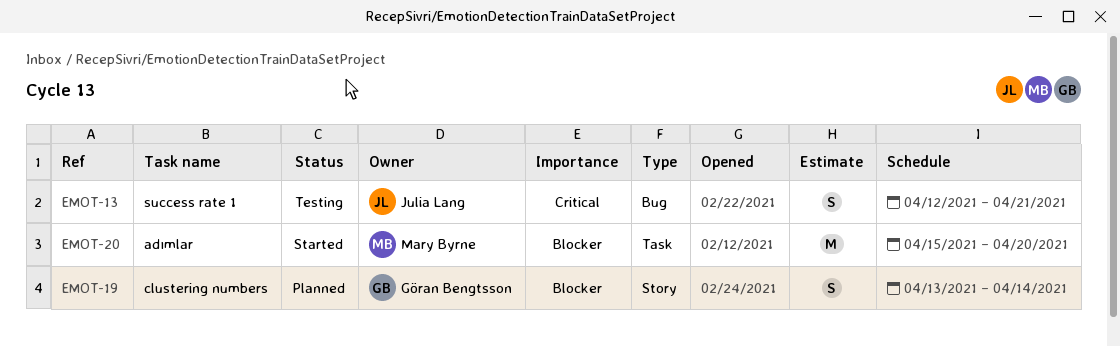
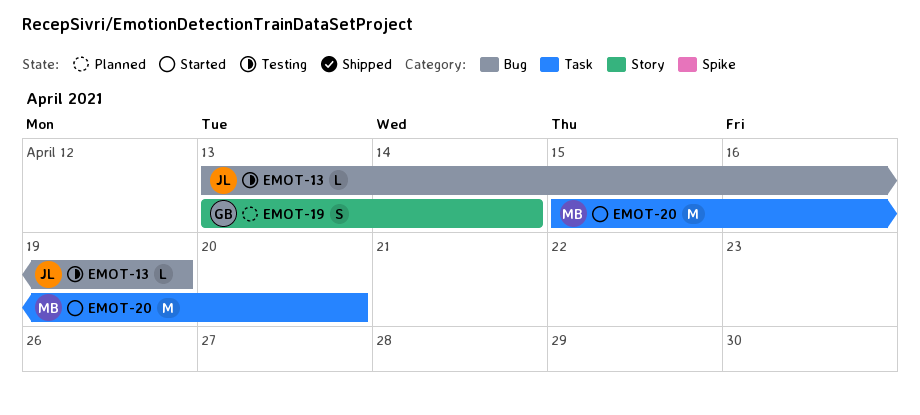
EMOT-13, estimate: S -> L
EMOT-13, start: Apr 12 -> Apr 13
EMOT-13, due: Apr 21 -> Apr 19

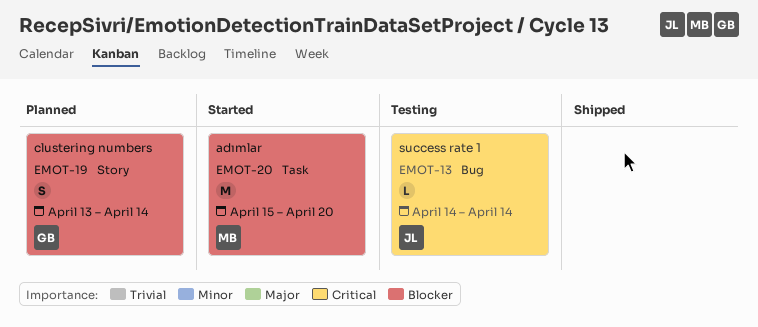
EMOT-13, start: Apr 13 -> Apr 14
EMOT-13, due: Apr 19 -> Apr 14

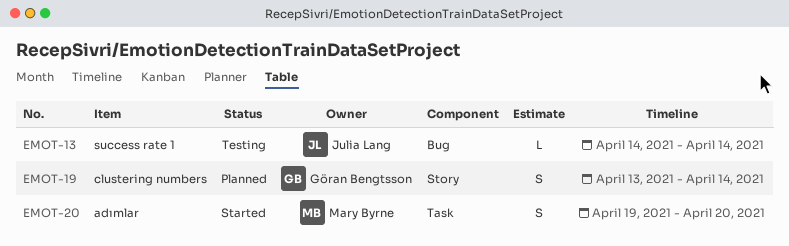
EMOT-20, estimate: M -> S
EMOT-20, start: Apr 15 -> Apr 19

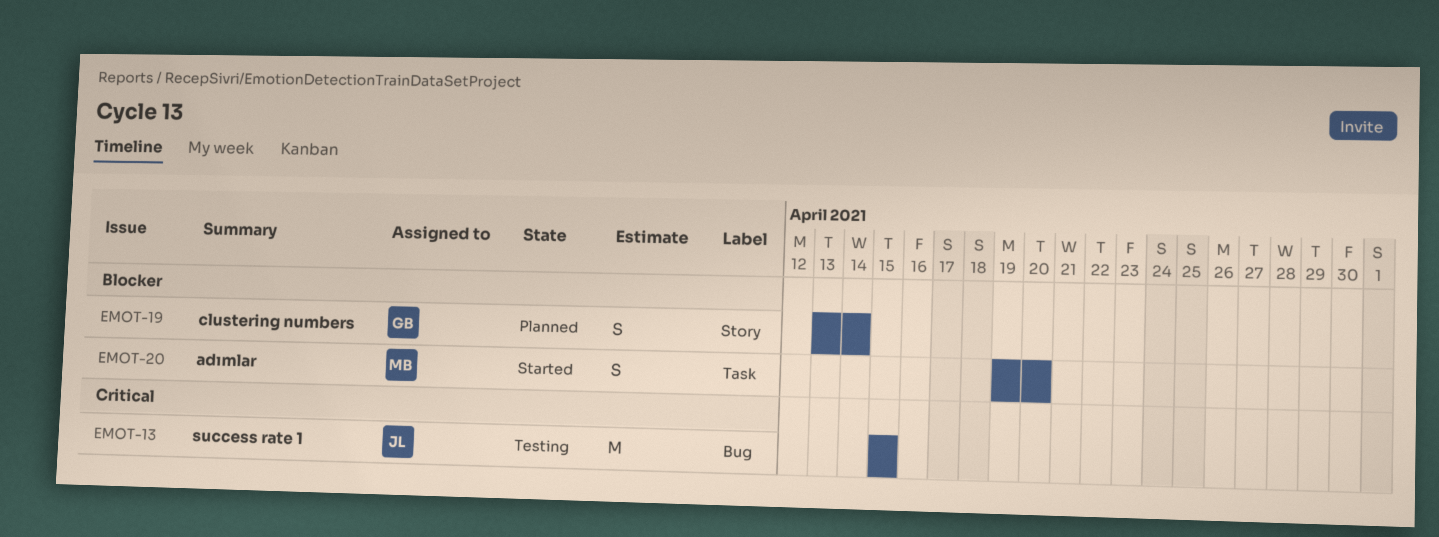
EMOT-13, estimate: L -> M
EMOT-13, start: Apr 14 -> Apr 15
EMOT-13, due: Apr 14 -> Apr 15

